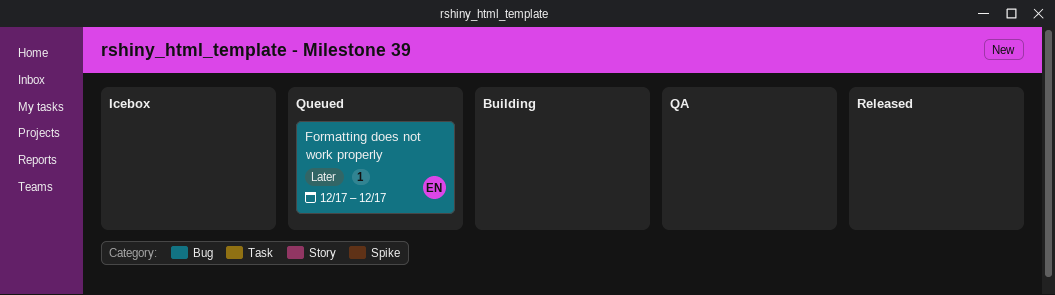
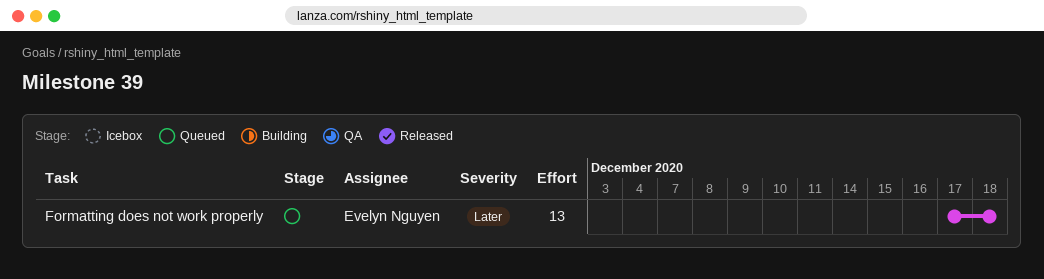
Formatting does not work properly, estimate: 1 -> 13
Formatting does not work properly, due: Dec 17 -> Dec 18

